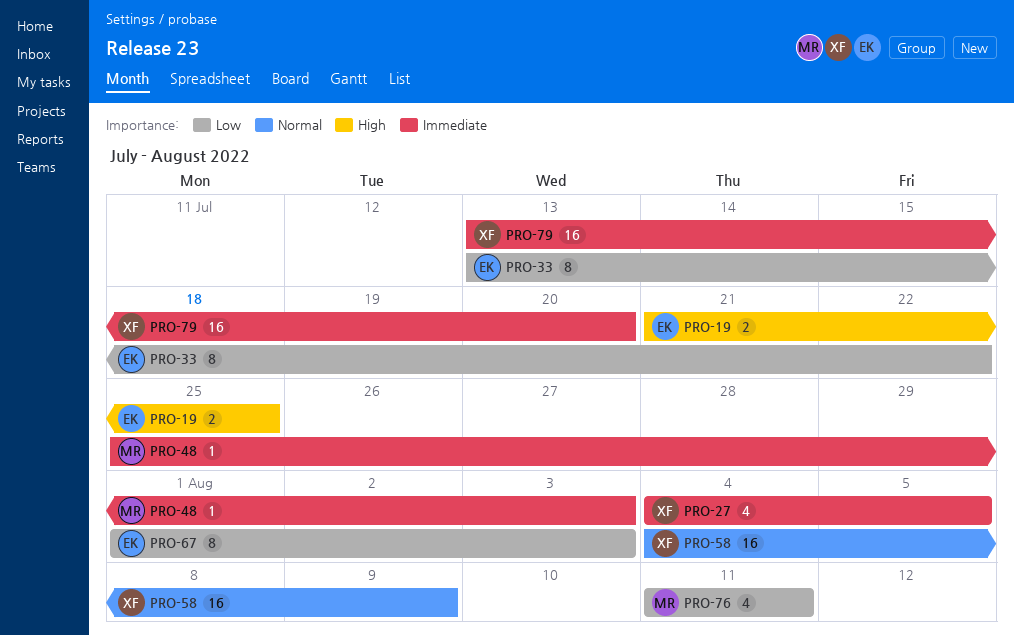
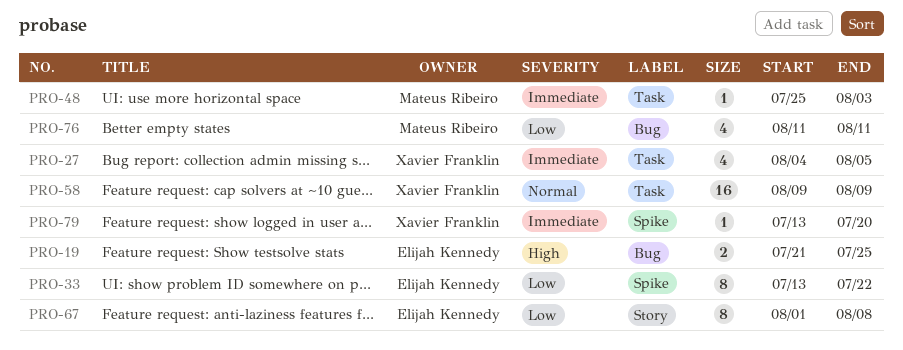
PRO-58, start: Aug 4 -> Aug 9
PRO-67, due: Aug 3 -> Aug 8
PRO-79, estimate: 16 -> 1

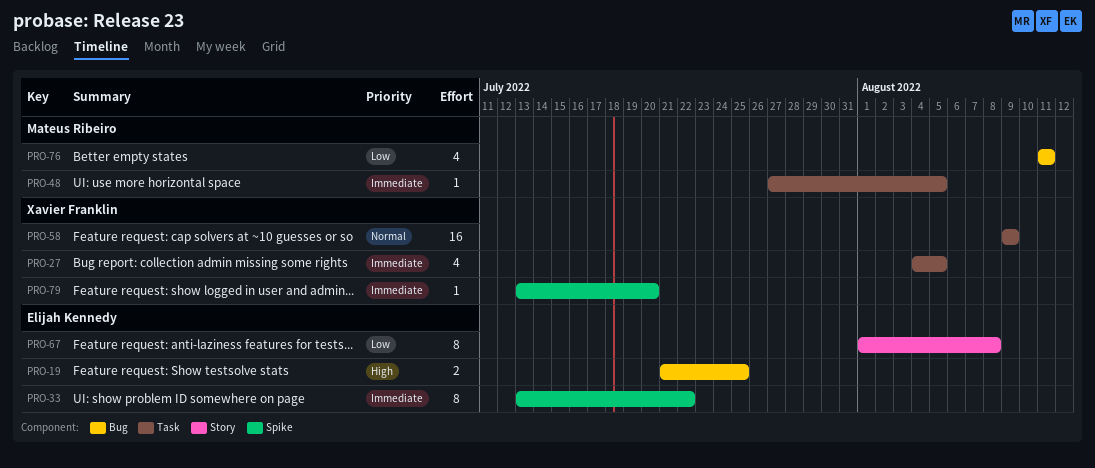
PRO-33, priority: Low -> Immediate
PRO-48, start: Jul 25 -> Jul 27
PRO-48, due: Aug 3 -> Aug 5

